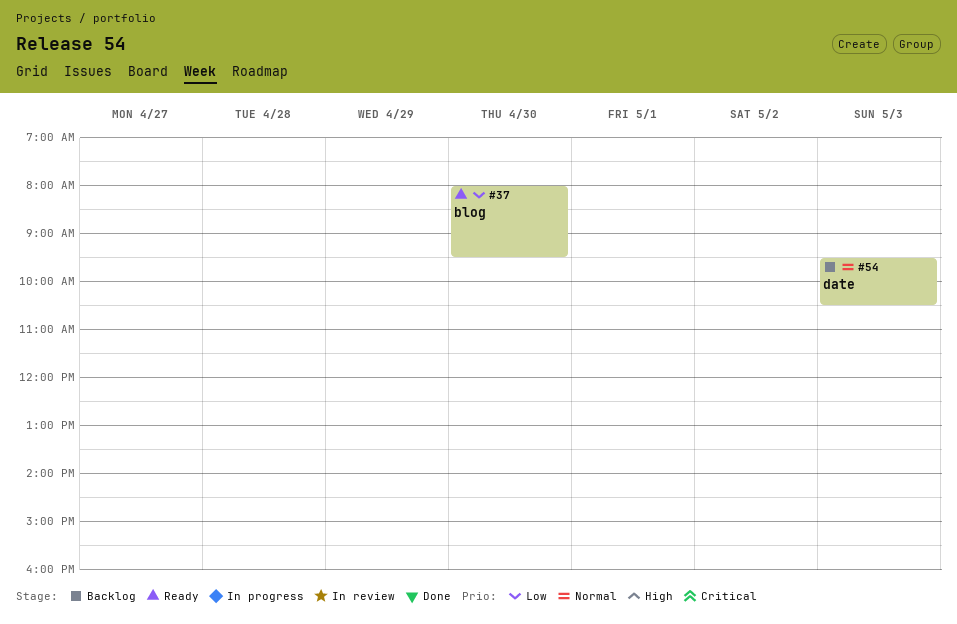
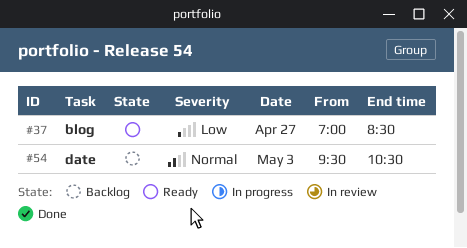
#37, day: Apr 30 -> Apr 27
#37, begins: 08:00 -> 07:00
#37, ends: 09:30 -> 08:30

